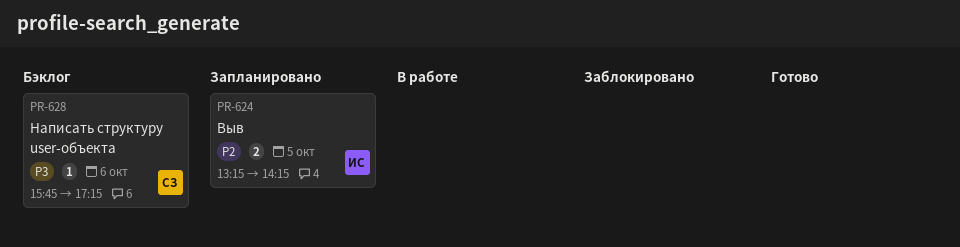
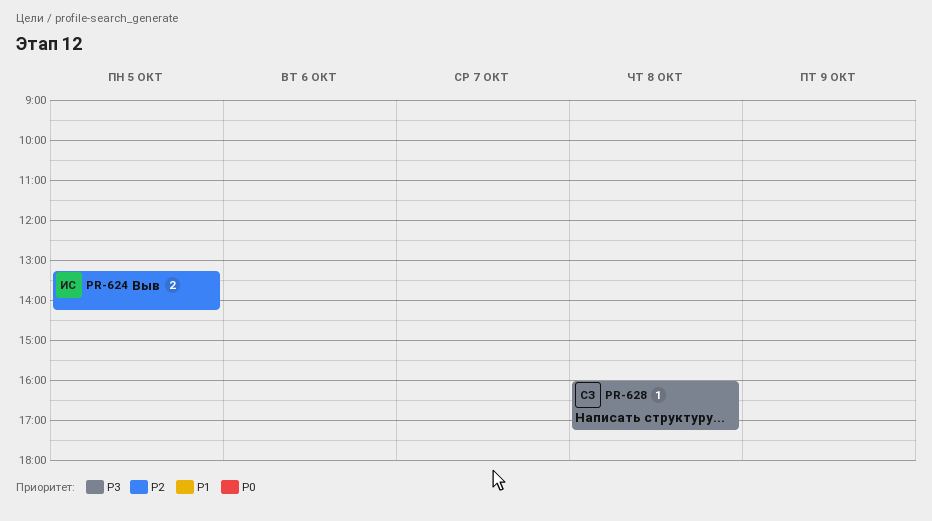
PR-628, day: Oct 6 -> Oct 8
PR-628, begins: 15:45 -> 16:00

